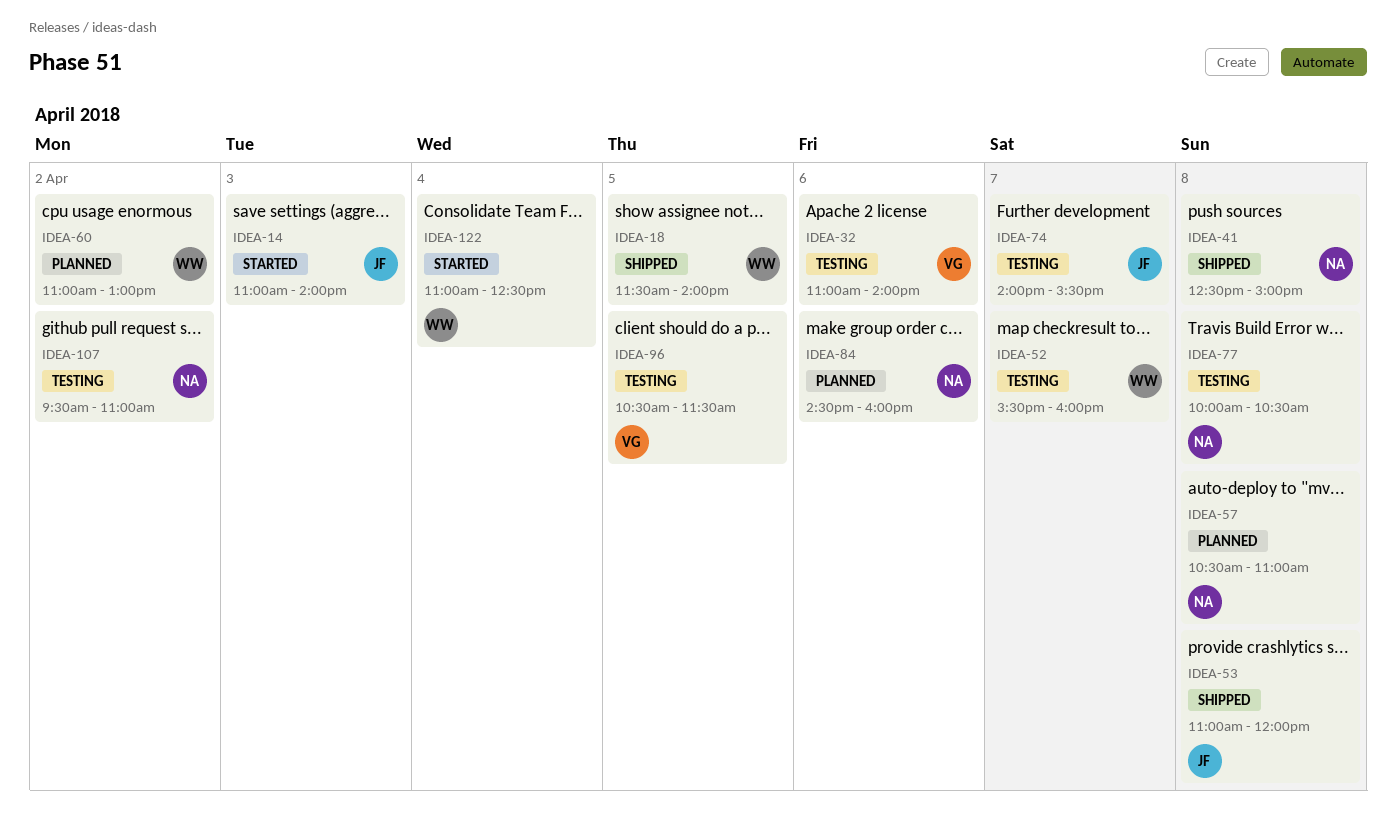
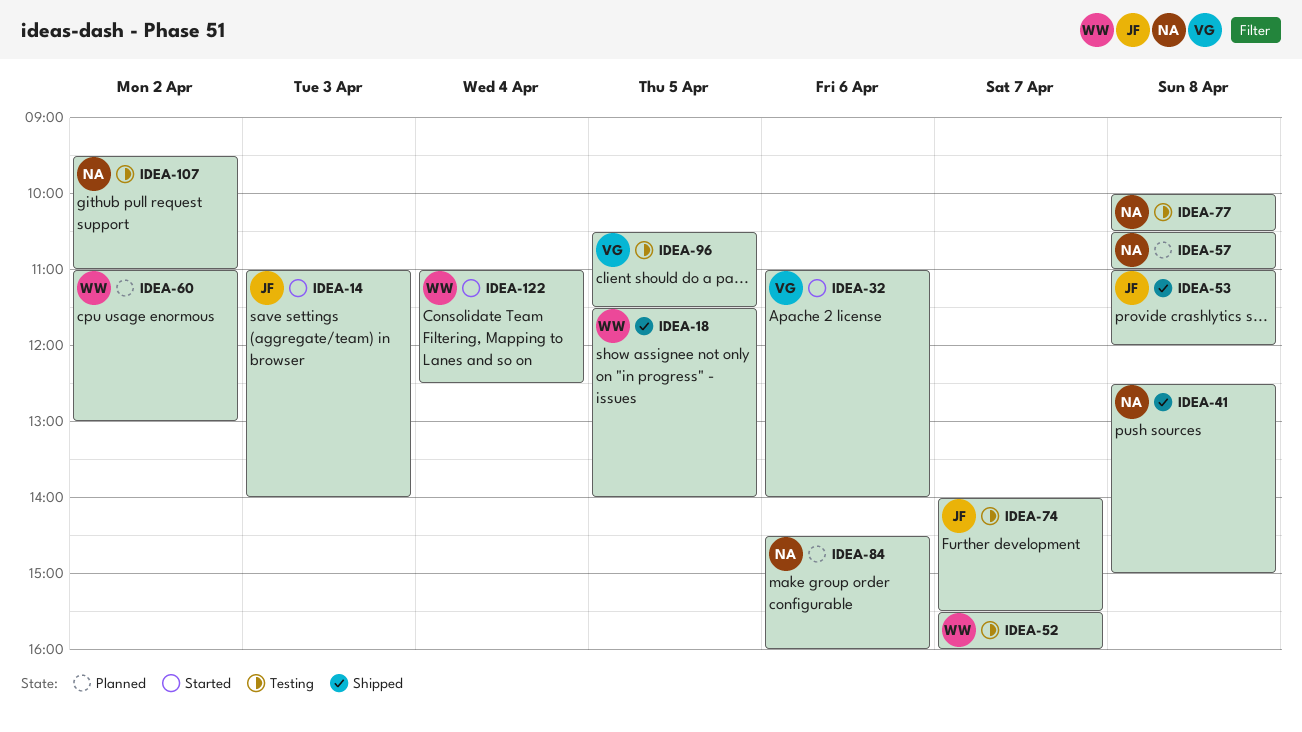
IDEA-32, status: Testing -> Started

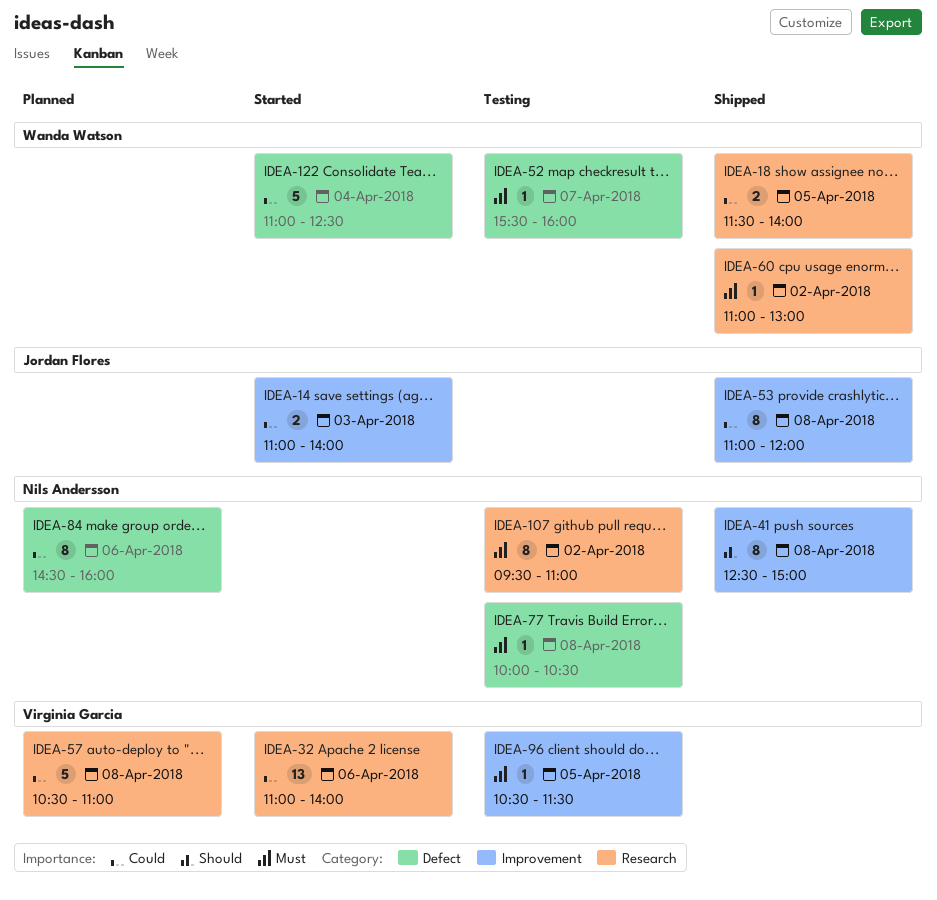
IDEA-57, owner: Nils Andersson -> Virginia Garcia
IDEA-60, status: Planned -> Shipped
IDEA-74: present -> none

